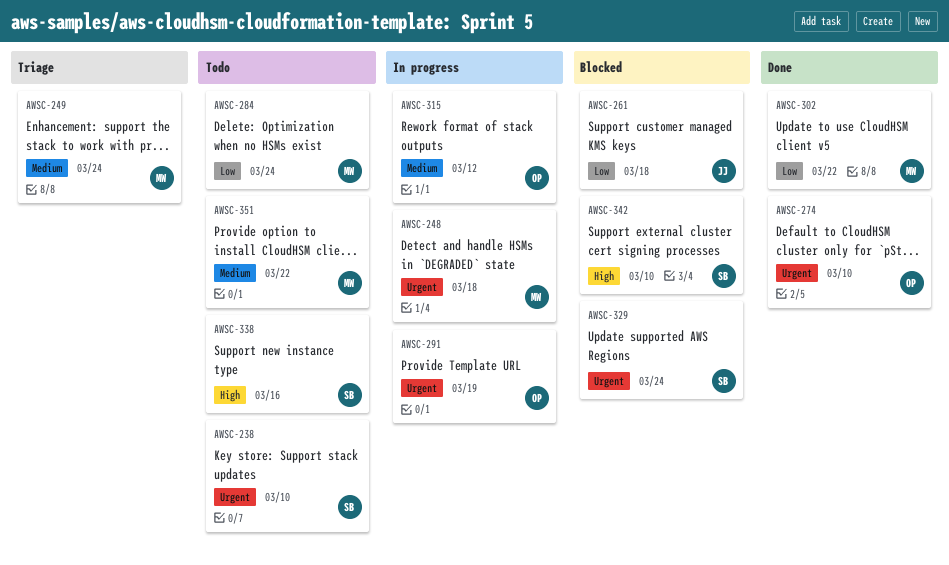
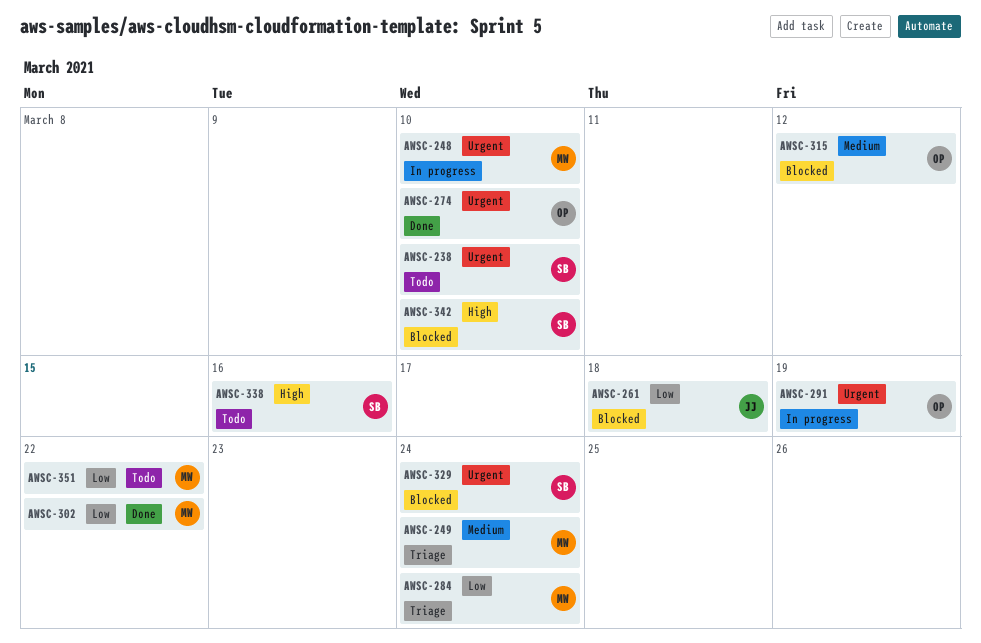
AWSC-248, due: Mar 18 -> Mar 10
AWSC-284, status: Todo -> Triage
AWSC-315, status: In progress -> Blocked
AWSC-351, priority: Medium -> Low

